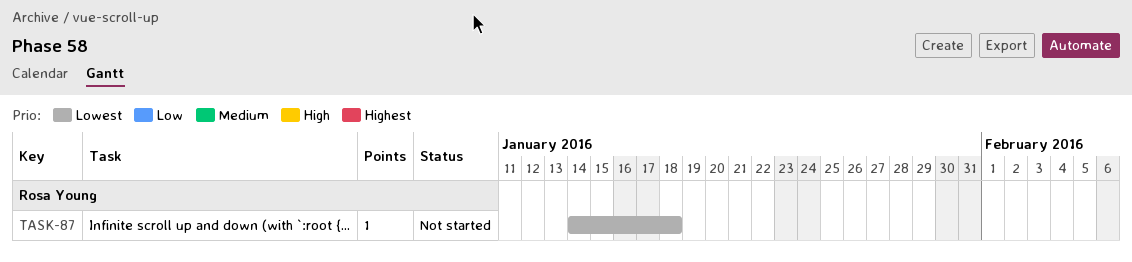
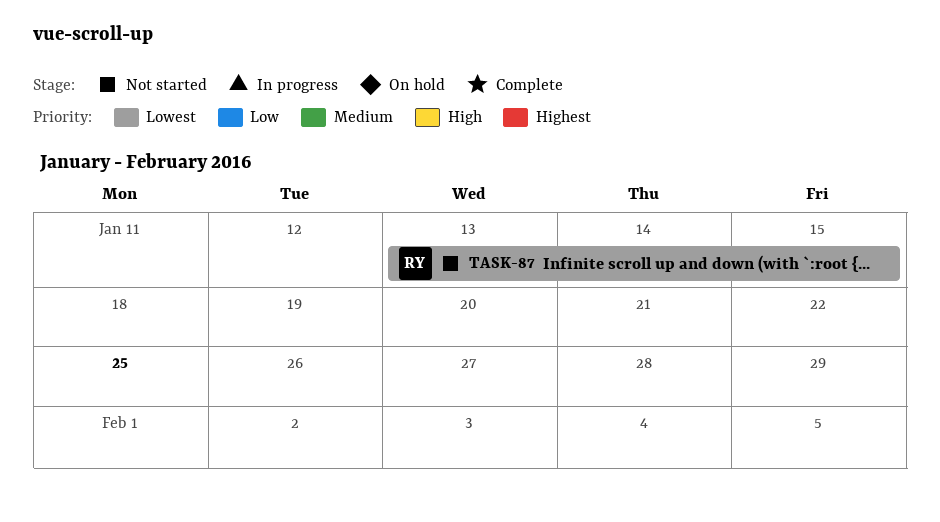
TASK-87, start: Jan 14 -> Jan 13
TASK-87, due: Jan 18 -> Jan 15

